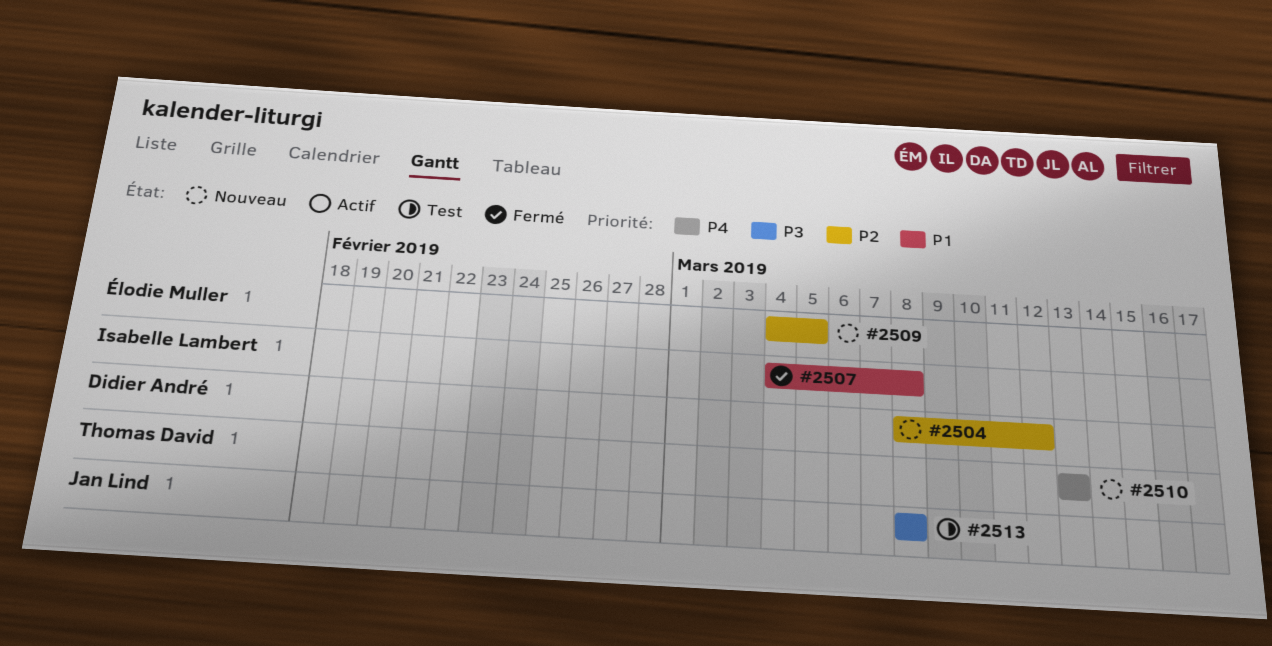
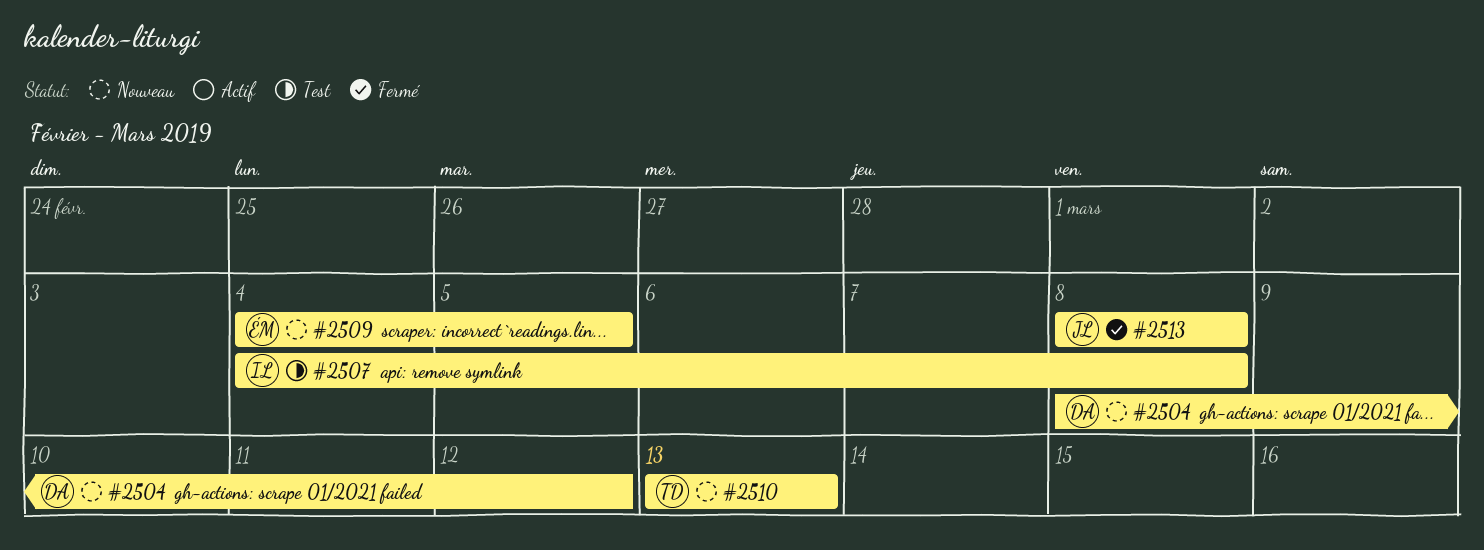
#2507, status: Fermé -> Test
#2513, status: Test -> Fermé

